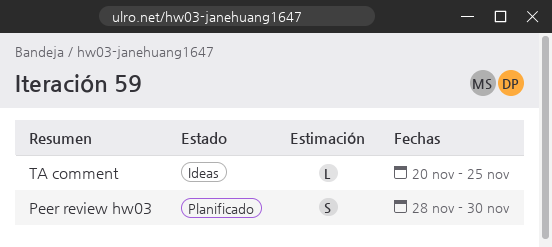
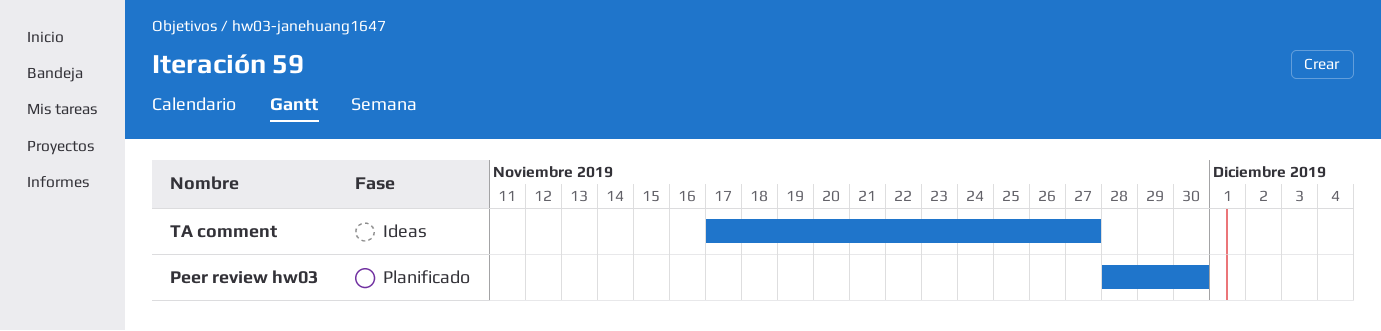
TA comment, start: Nov 20 -> Nov 17
TA comment, due: Nov 25 -> Nov 27

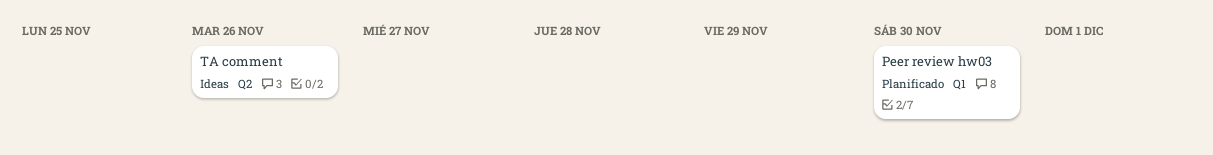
TA comment, due: Nov 27 -> Nov 26

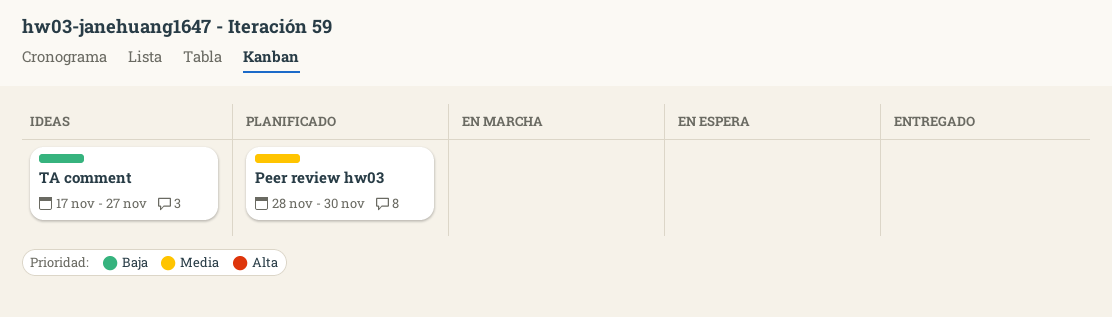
TA comment, due: Nov 26 -> Nov 27

